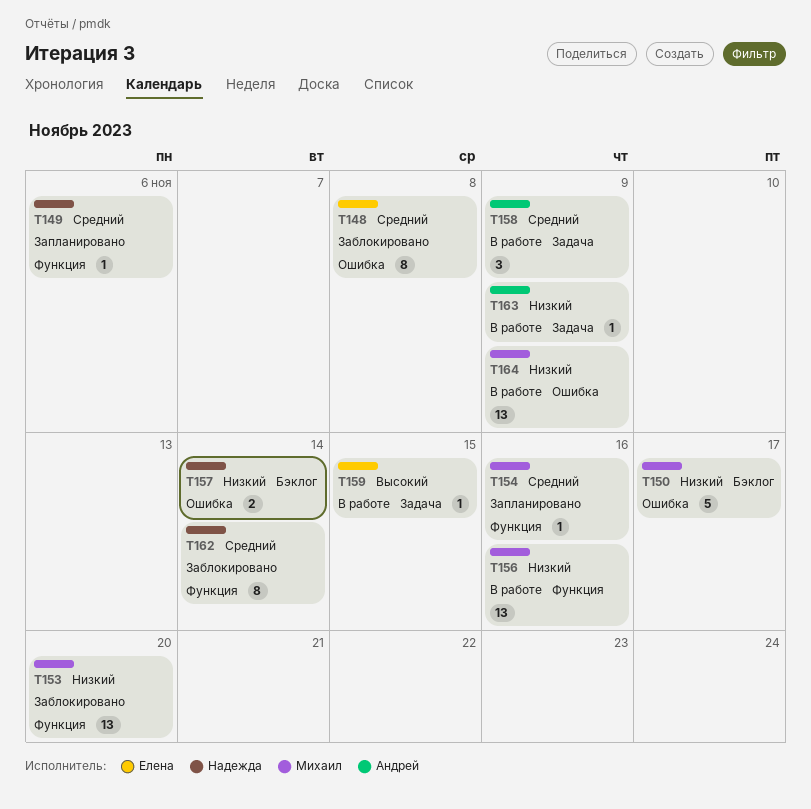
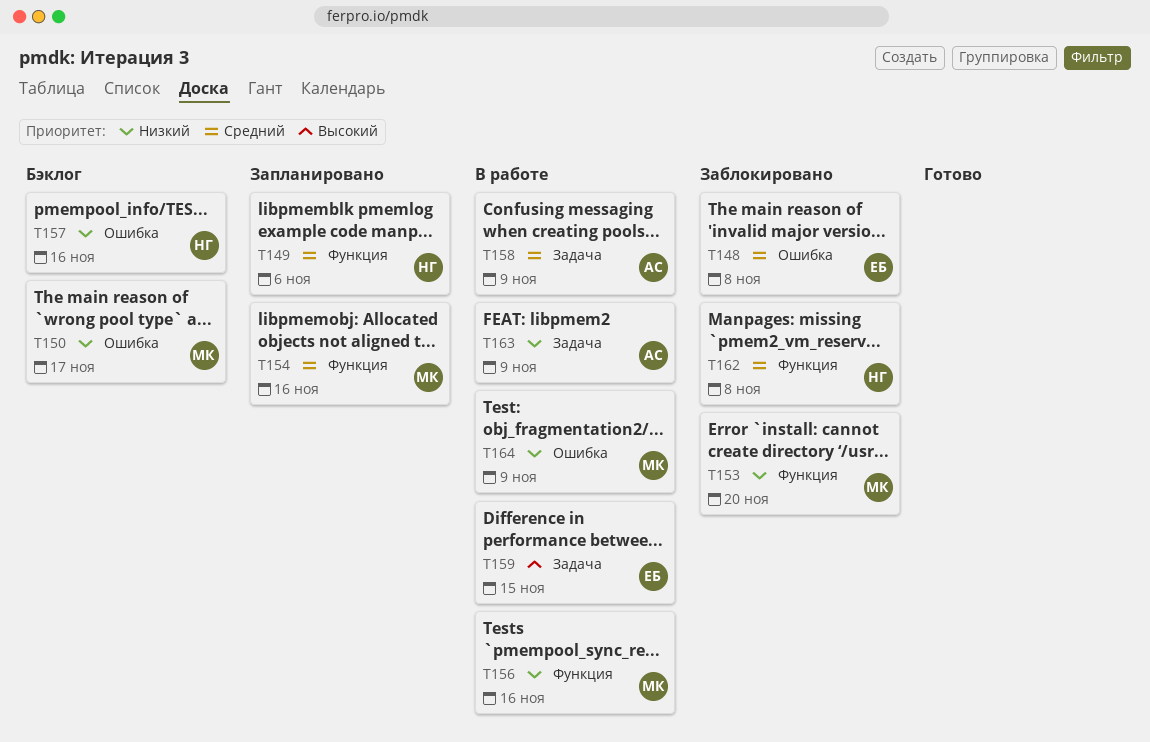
T157, due: Nov 14 -> Nov 16
T162, due: Nov 14 -> Nov 8

